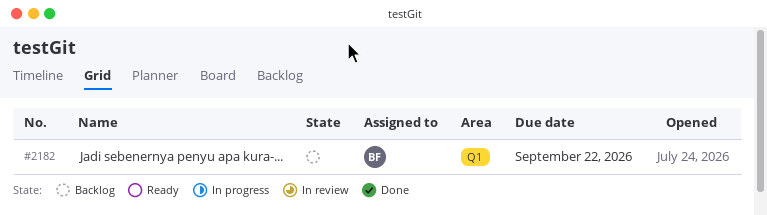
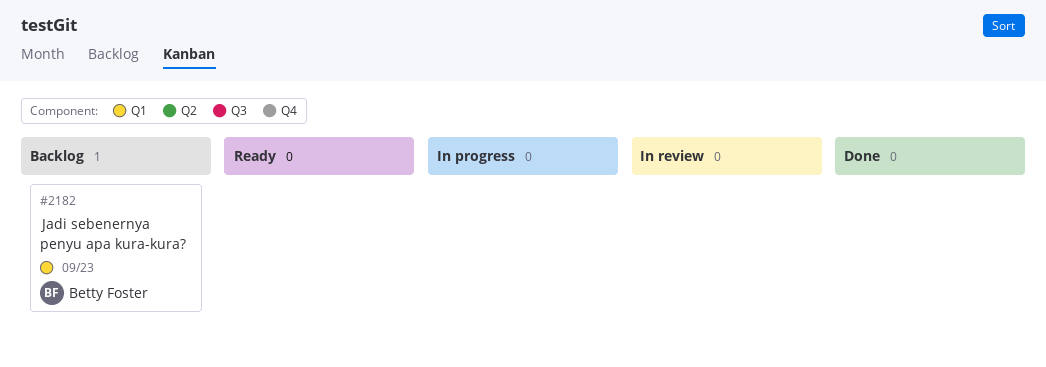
#2182, due: Sep 22 -> Sep 23

